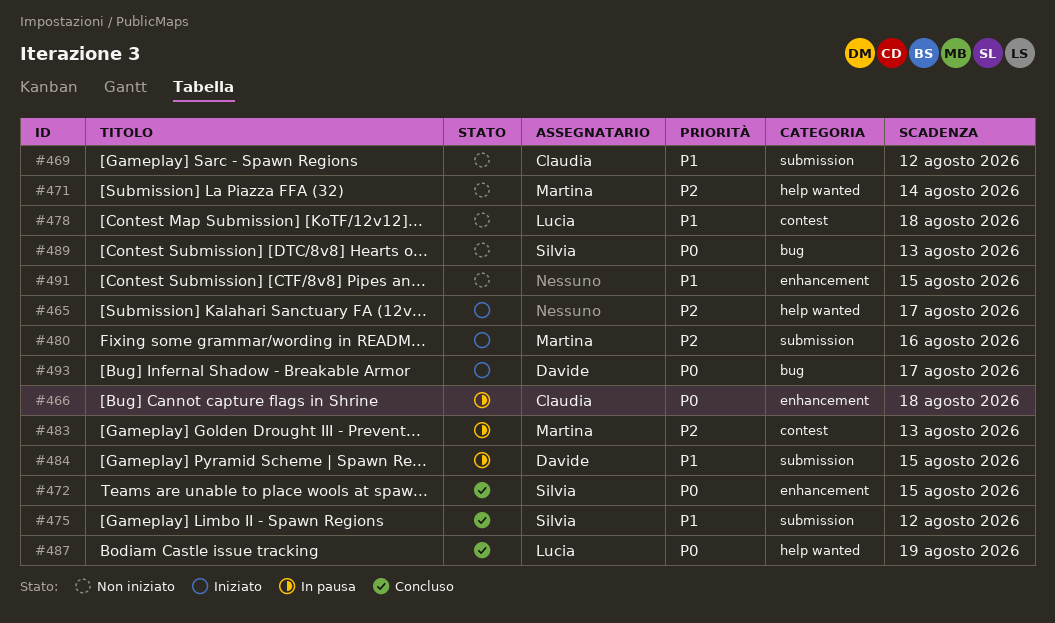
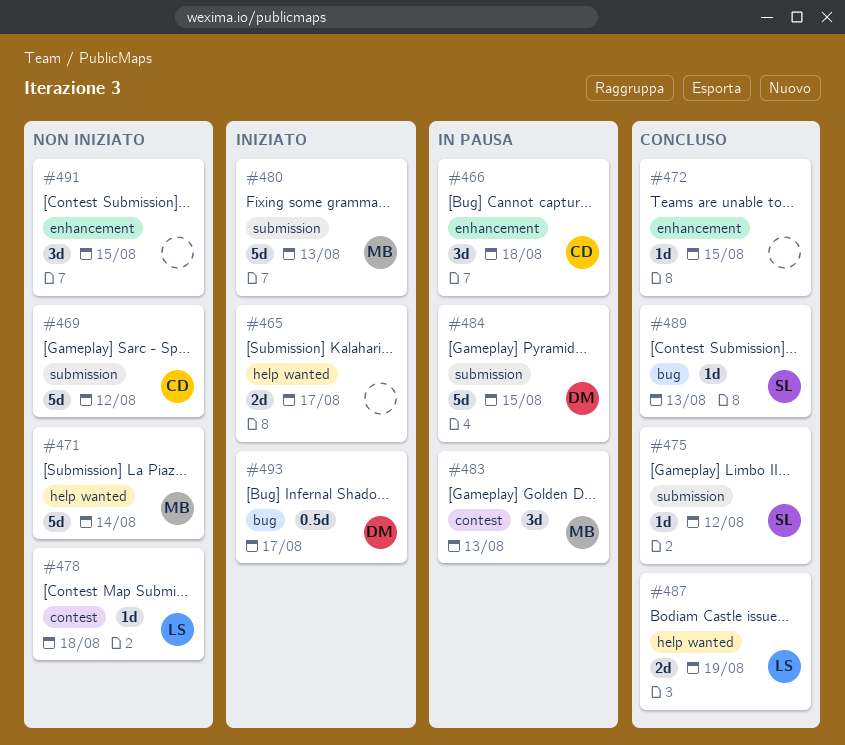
#472, owner: Silvia -> none
#480, due: Aug 16 -> Aug 13
#489, status: Non iniziato -> Concluso

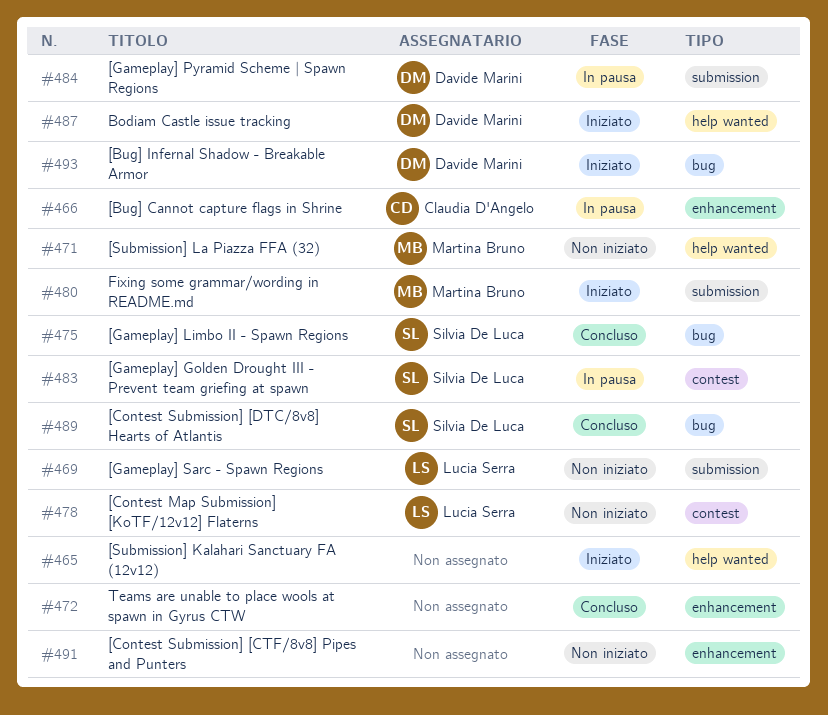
#469, owner: Claudia D'Angelo -> Lucia Serra
#475, label: submission -> bug
#483, owner: Martina Bruno -> Silvia De Luca
#487, status: Concluso -> Iniziato
#487, owner: Lucia Serra -> Davide Marini

